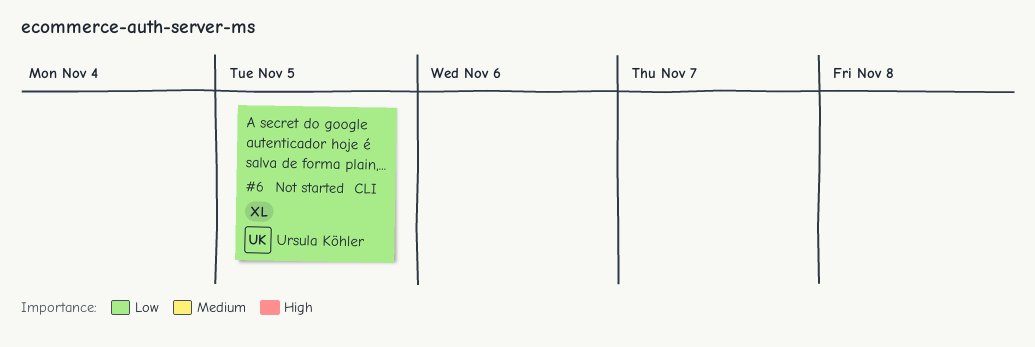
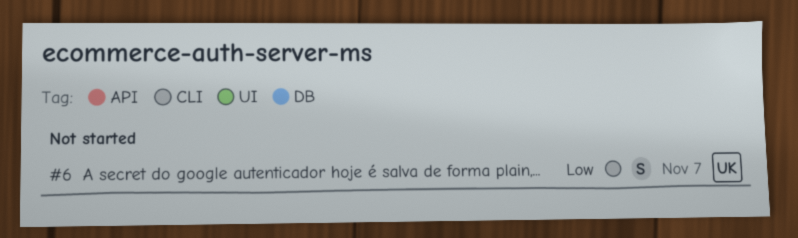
#6, estimate: XL -> S
#6, due: Nov 5 -> Nov 7

